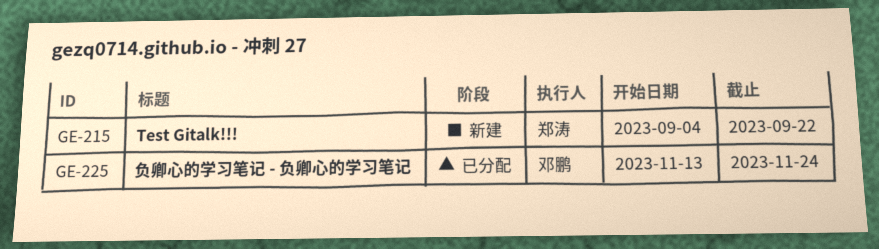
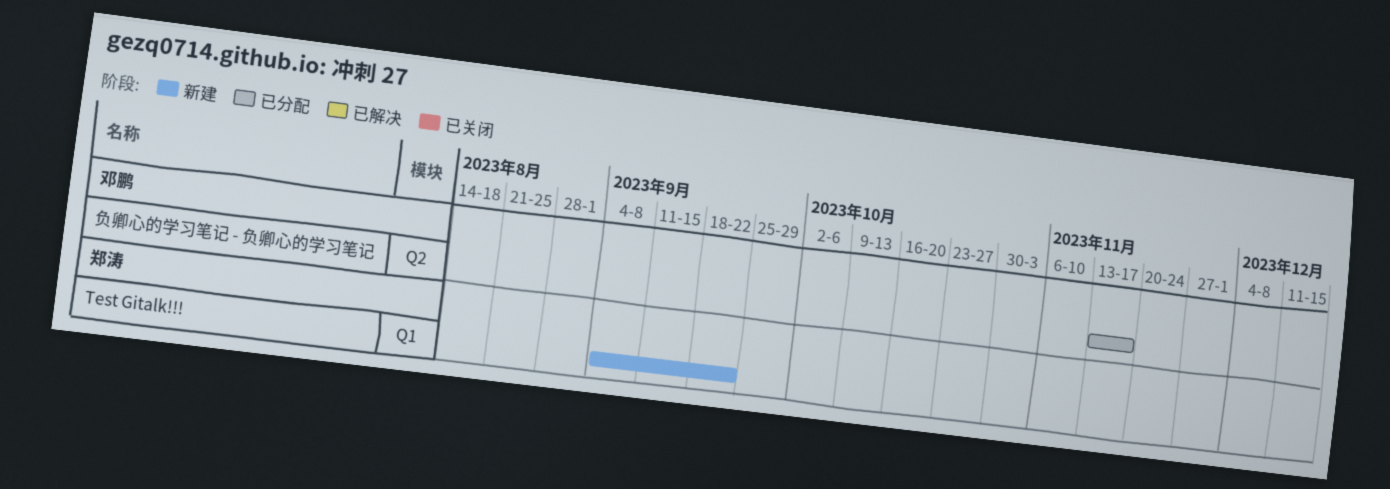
负卿心的学习笔记 - 负卿心的学习笔记, due: Nov 24 -> Nov 17

